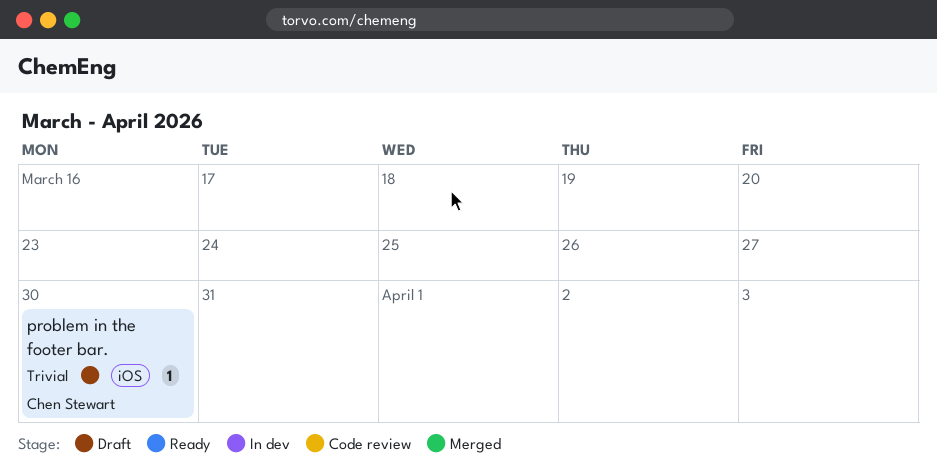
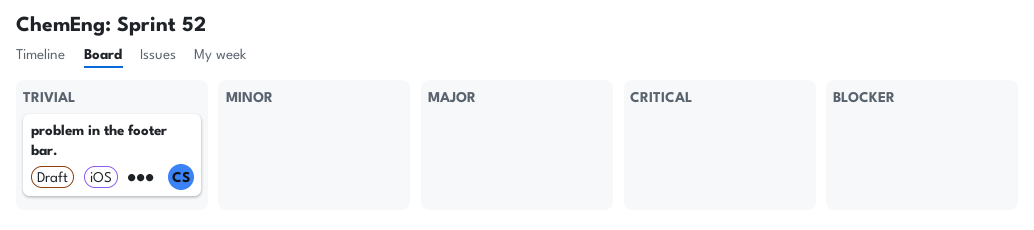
problem in the footer bar., estimate: 1 -> 3

